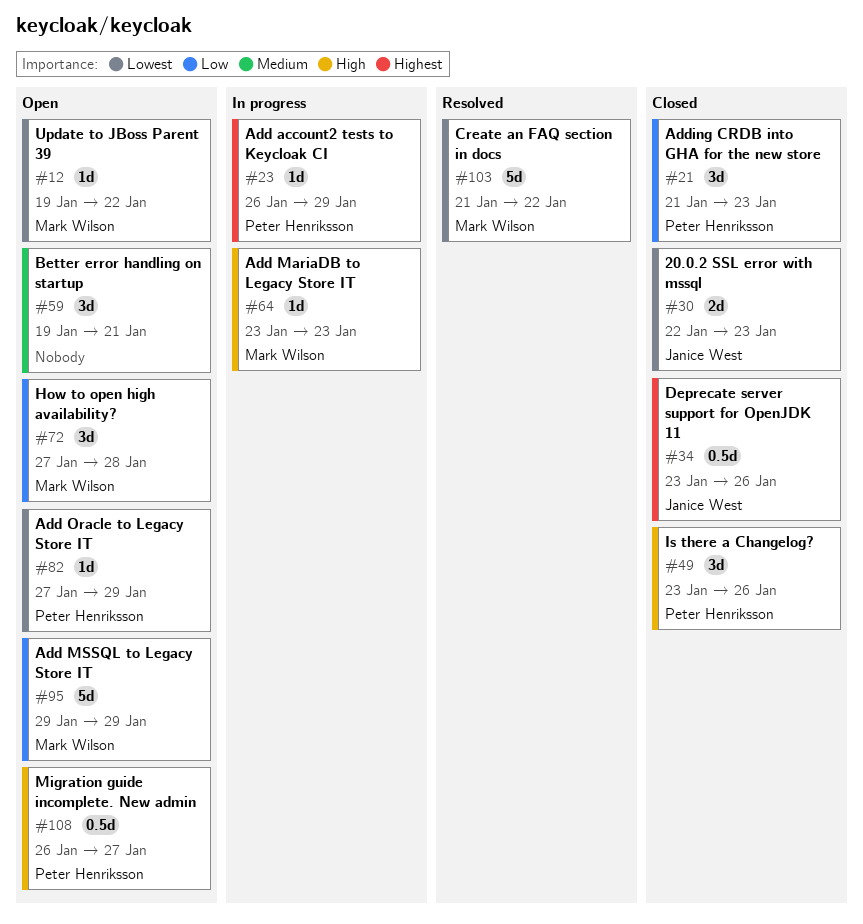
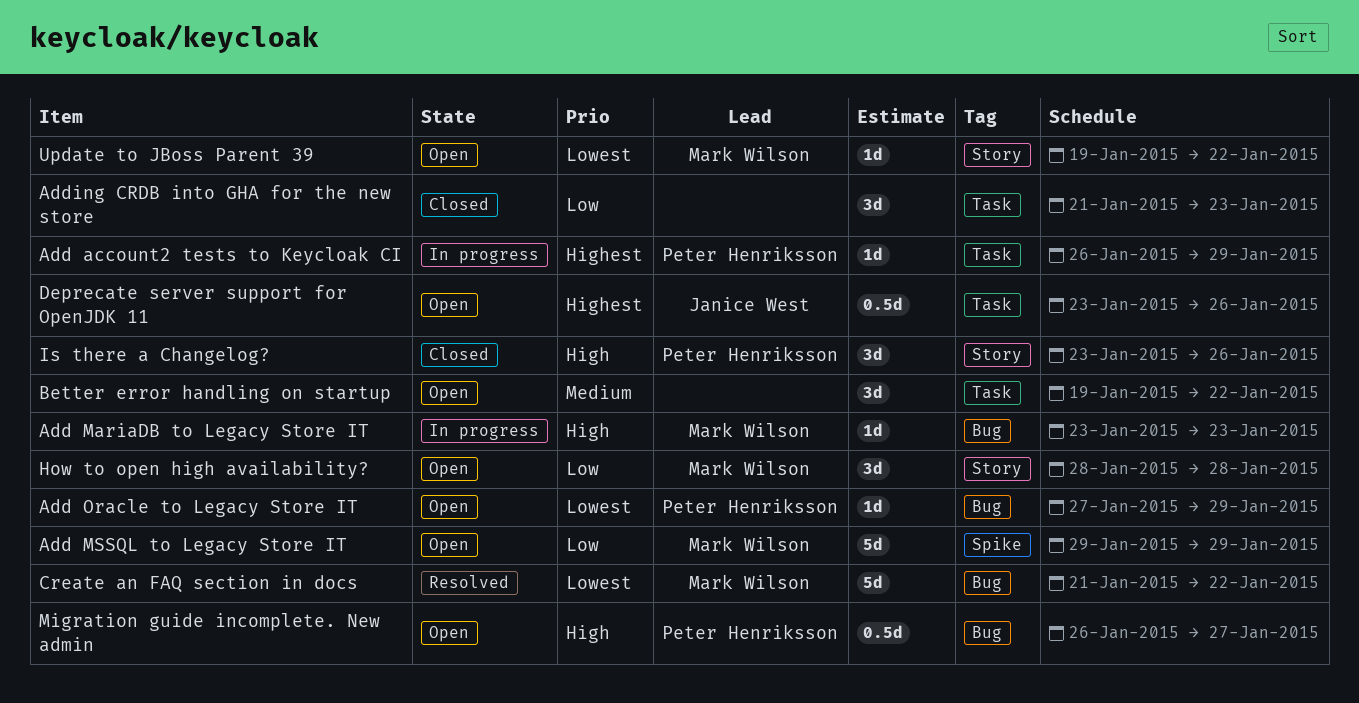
20.0.2 SSL error with mssql: present -> none
Adding CRDB into GHA for the new store, owner: Peter Henriksson -> none
Better error handling on startup, due: Jan 21 -> Jan 22
Deprecate server support for OpenJDK 11, status: Closed -> Open
How to open high availability?, start: Jan 27 -> Jan 28

